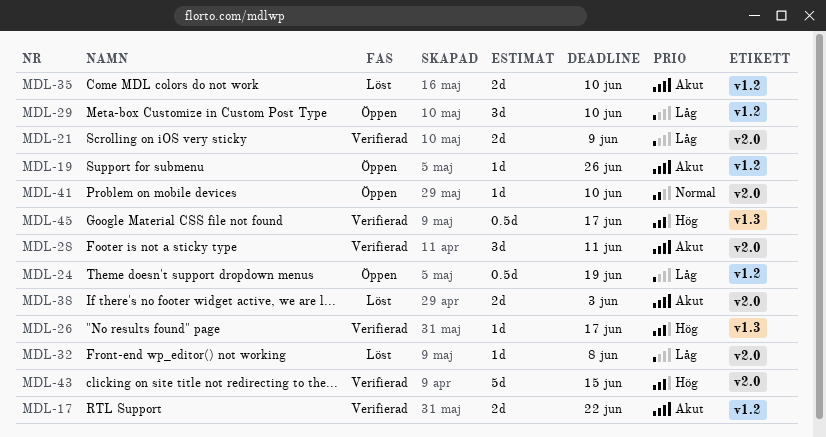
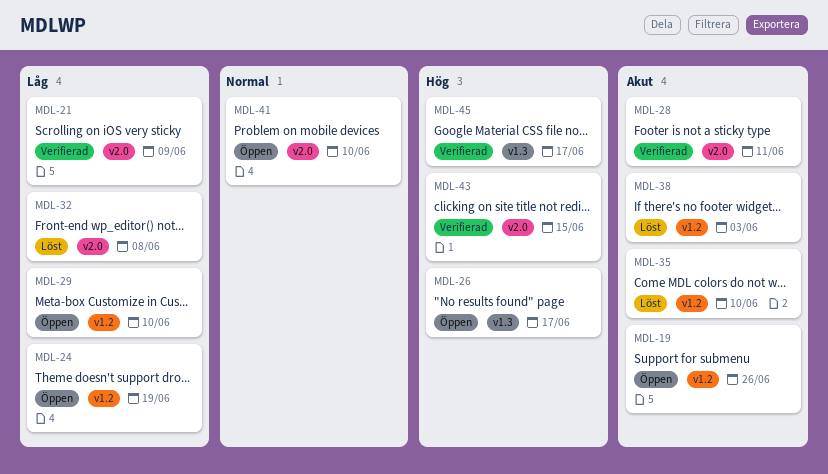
MDL-17: present -> none
MDL-26, status: Verifierad -> Öppen
MDL-38, label: v2.0 -> v1.2

